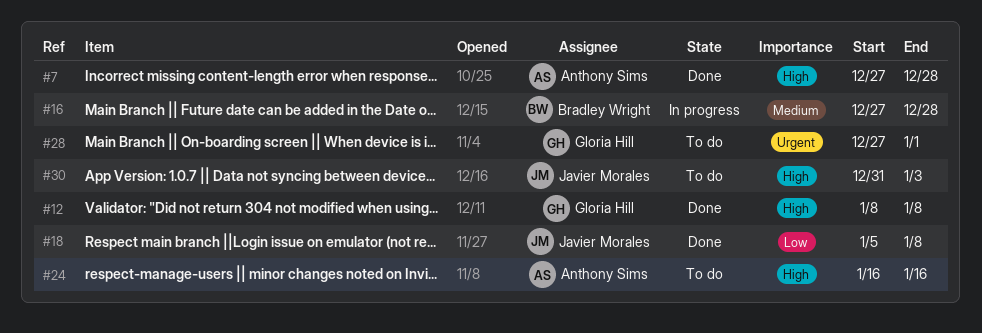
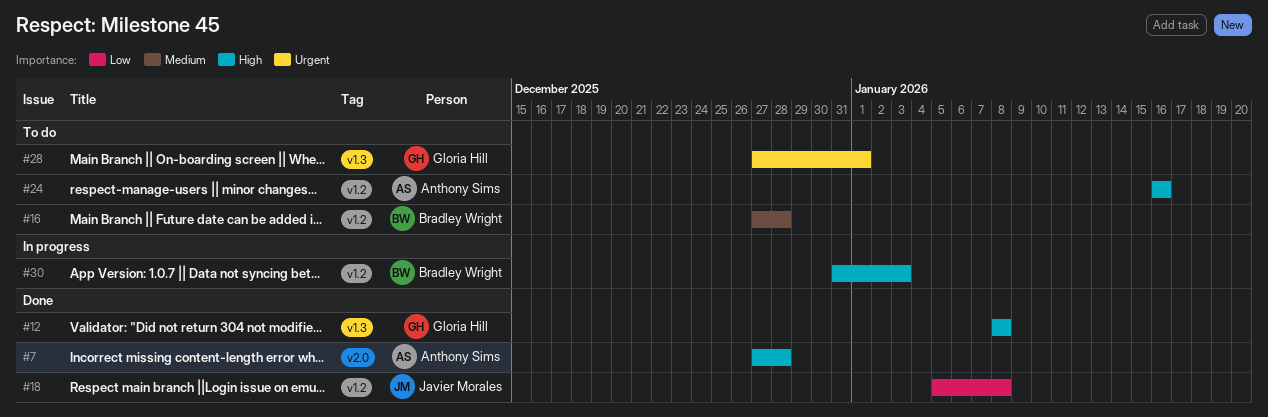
#16, status: In progress -> To do
#30, status: To do -> In progress
#30, owner: Javier Morales -> Bradley Wright

